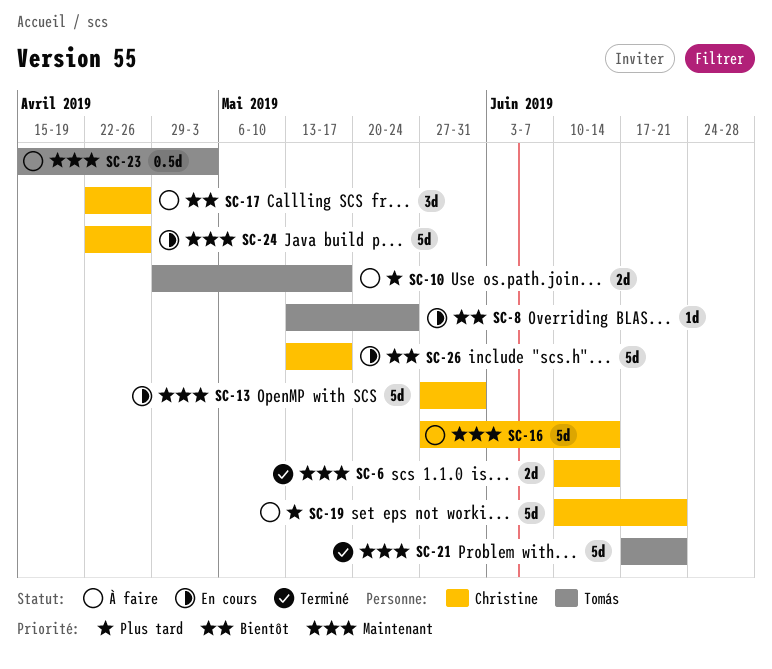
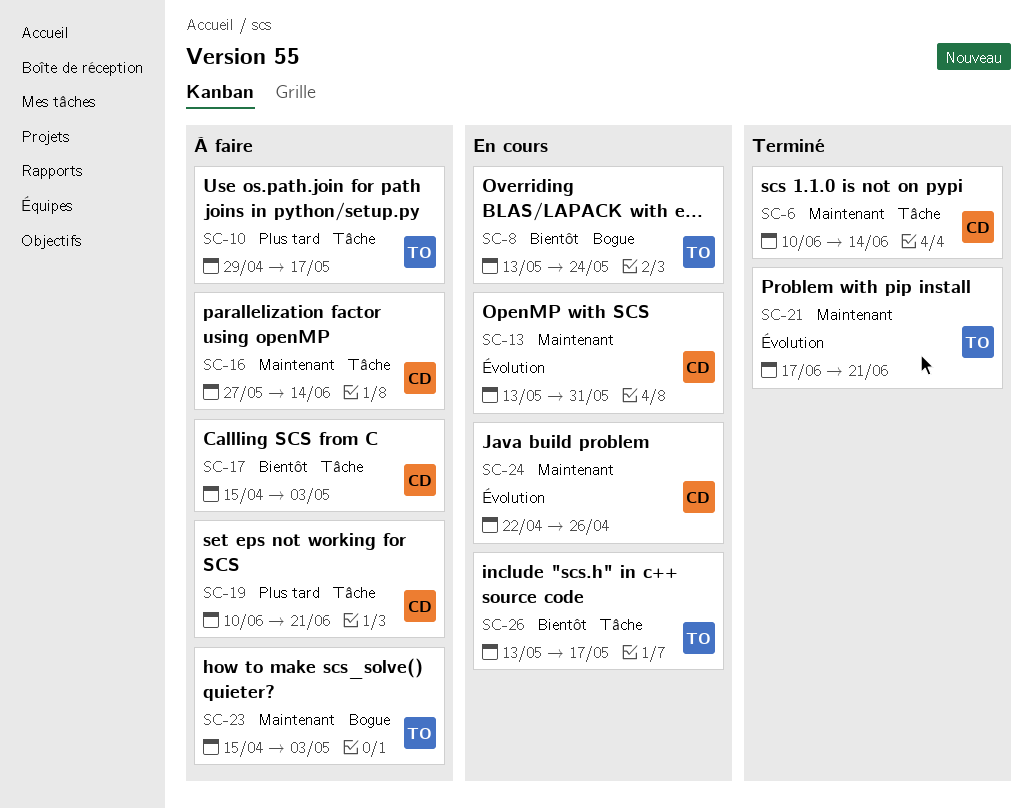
SC-13, start: May 27 -> May 13
SC-17, start: Apr 22 -> Apr 15
SC-17, due: Apr 26 -> May 3
SC-26, owner: Christine -> Tomás

